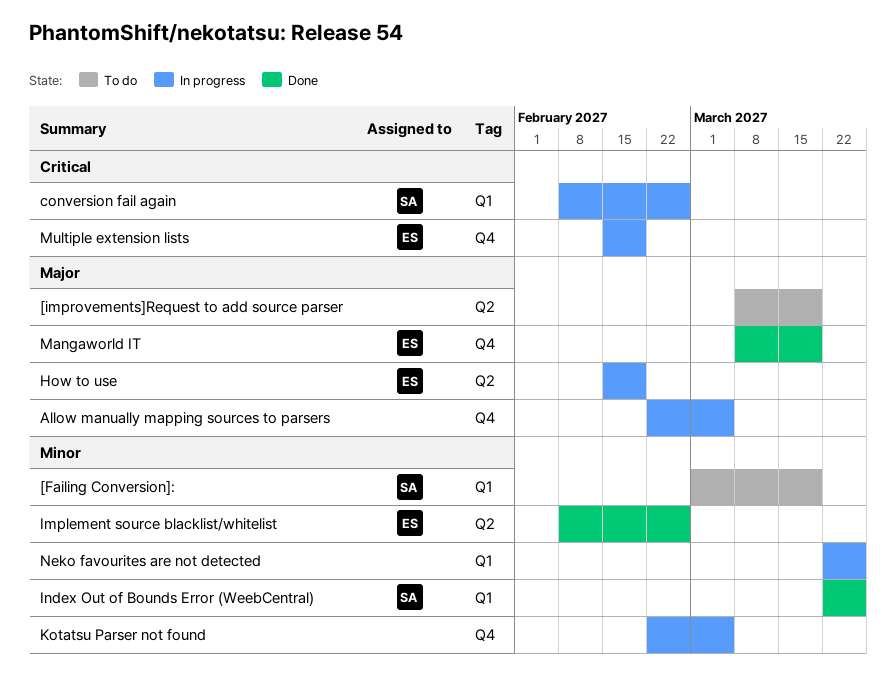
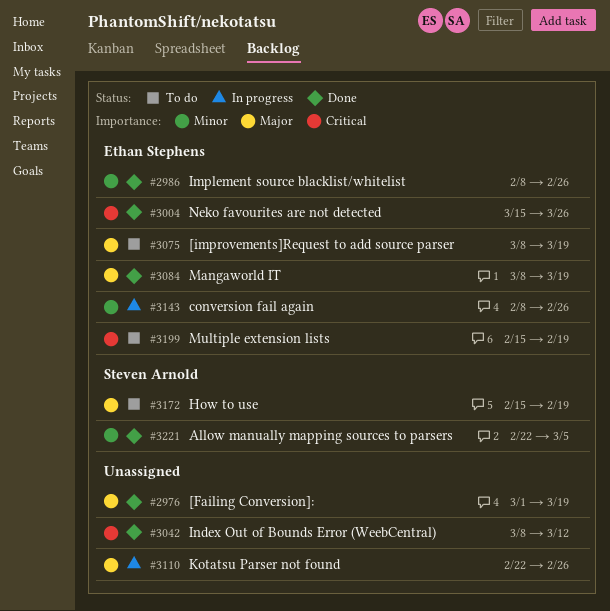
[Failing Conversion]:, status: To do -> Done
[Failing Conversion]:, owner: Steven Arnold -> none
[Failing Conversion]:, priority: Minor -> Major
[improvements]Request to add source parser, owner: none -> Ethan Stephens
Allow manually mapping sources to parsers, status: In progress -> Done
Allow manually mapping sources to parsers, owner: none -> Steven Arnold
Allow manually mapping sources to parsers, priority: Major -> Minor
conversion fail again, owner: Steven Arnold -> Ethan Stephens
conversion fail again, priority: Critical -> Minor
How to use, status: In progress -> To do
How to use, owner: Ethan Stephens -> Steven Arnold
Index Out of Bounds Error (WeebCentral), owner: Steven Arnold -> none
Index Out of Bounds Error (WeebCentral), priority: Minor -> Critical
Index Out of Bounds Error (WeebCentral), start: Mar 22 -> Mar 8
Index Out of Bounds Error (WeebCentral), due: Mar 26 -> Mar 12
Kotatsu Parser not found, priority: Minor -> Major
Kotatsu Parser not found, due: Mar 5 -> Feb 26
Multiple extension lists, status: In progress -> To do
Neko favourites are not detected, status: In progress -> Done
Neko favourites are not detected, owner: none -> Ethan Stephens
Neko favourites are not detected, priority: Minor -> Critical
Neko favourites are not detected, start: Mar 22 -> Mar 15

